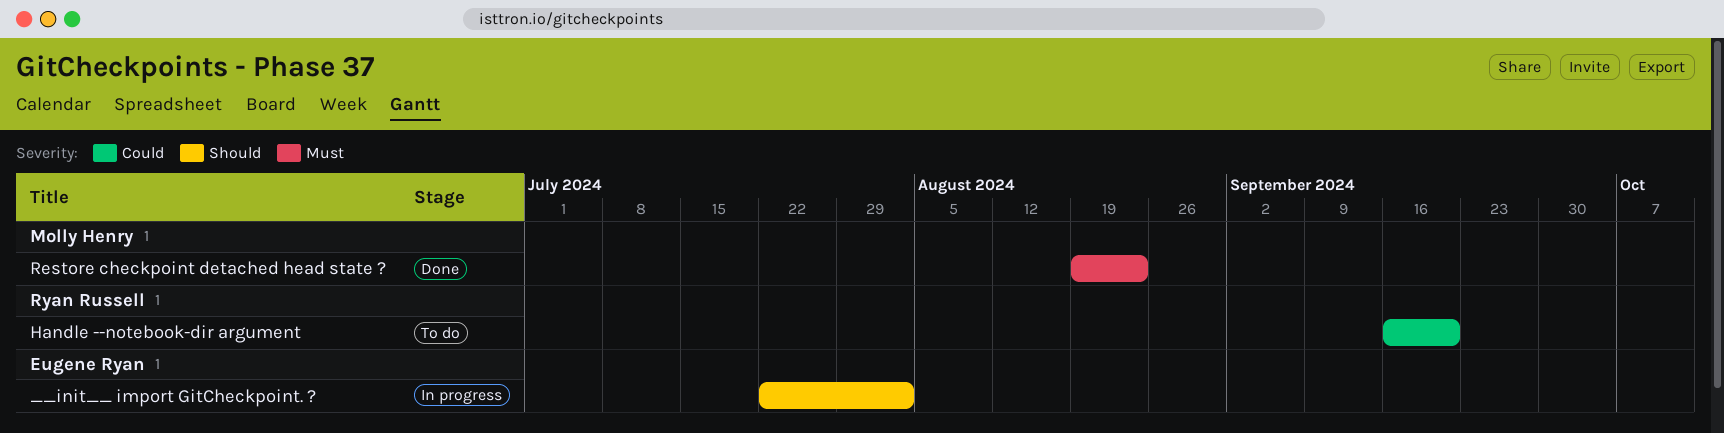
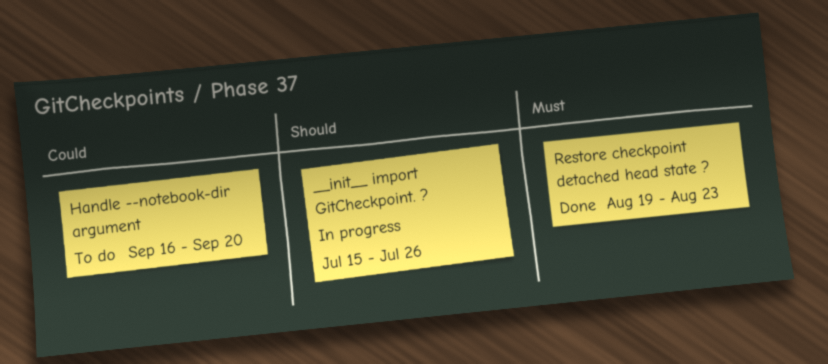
__init__ import GitCheckpoint. ?, start: Jul 22 -> Jul 15
__init__ import GitCheckpoint. ?, due: Aug 2 -> Jul 26

